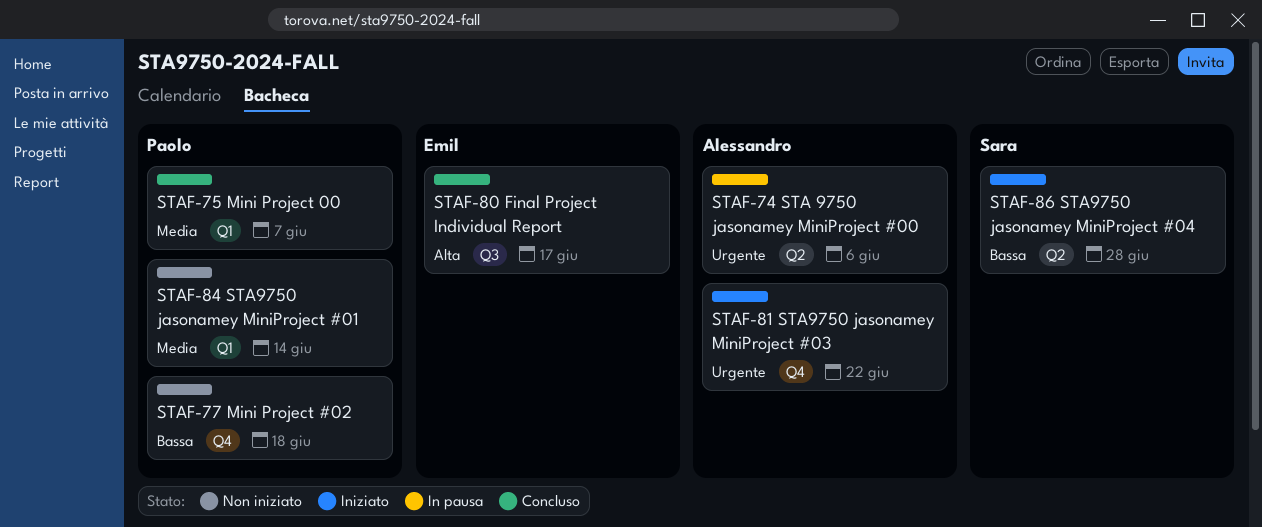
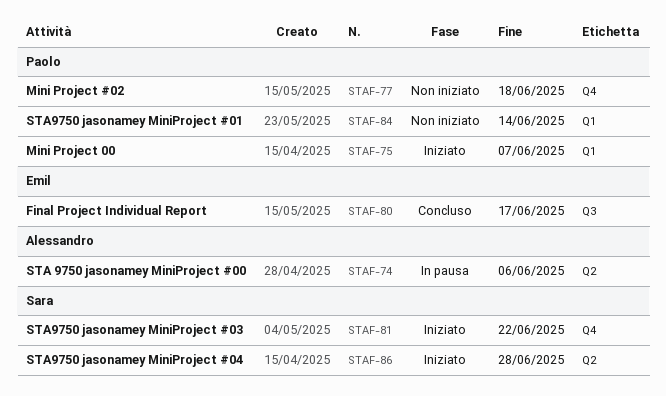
STAF-75, status: Concluso -> Iniziato
STAF-81, owner: Alessandro -> Sara

